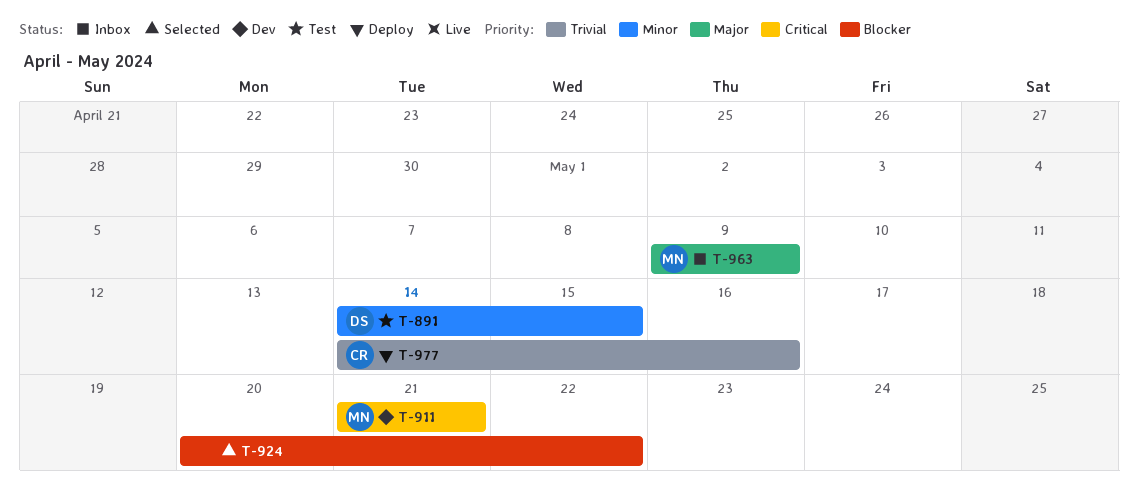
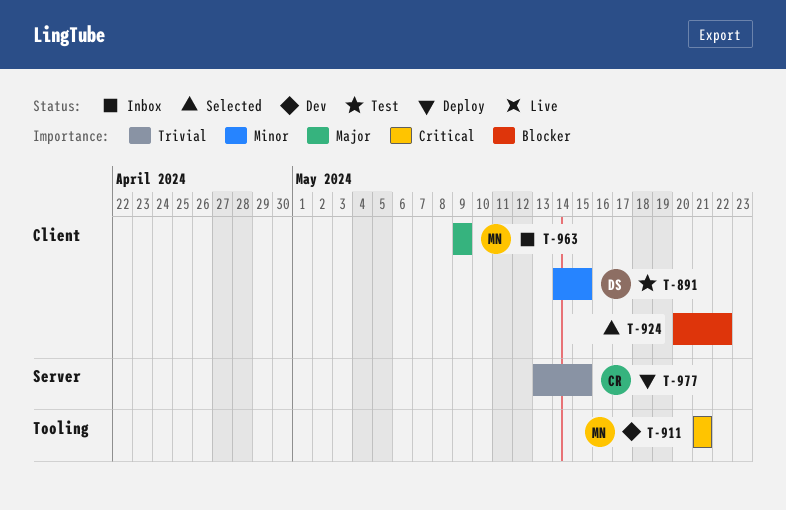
T-977, start: May 14 -> May 13
T-977, due: May 16 -> May 15

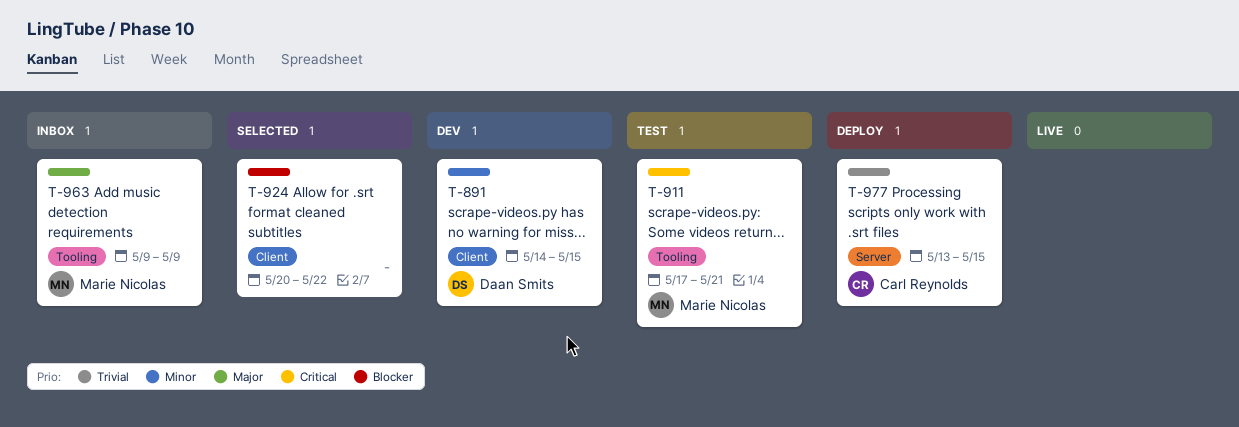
T-891, status: Test -> Dev
T-911, status: Dev -> Test
T-911, start: May 21 -> May 17
T-963, label: Client -> Tooling

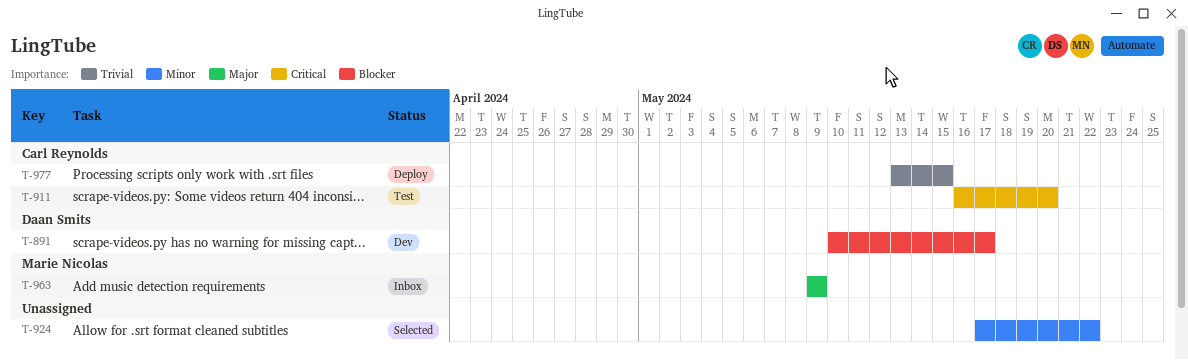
T-891, priority: Minor -> Blocker
T-891, start: May 14 -> May 10
T-891, due: May 15 -> May 17
T-911, owner: Marie Nicolas -> Carl Reynolds
T-911, start: May 17 -> May 16
T-911, due: May 21 -> May 20
T-924, priority: Blocker -> Minor
T-924, start: May 20 -> May 17

